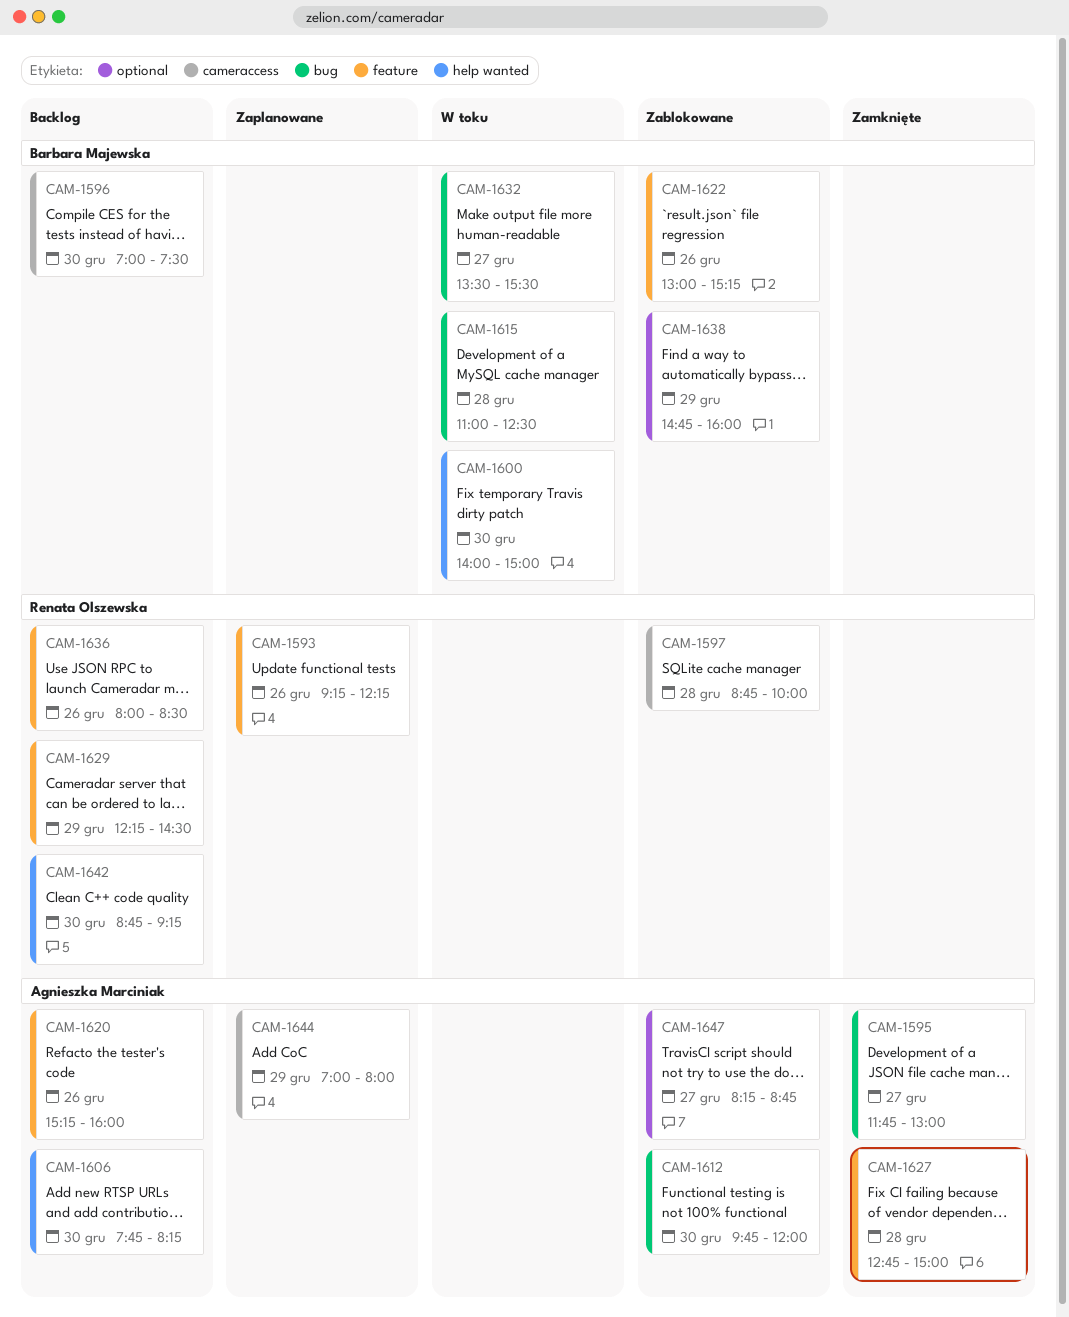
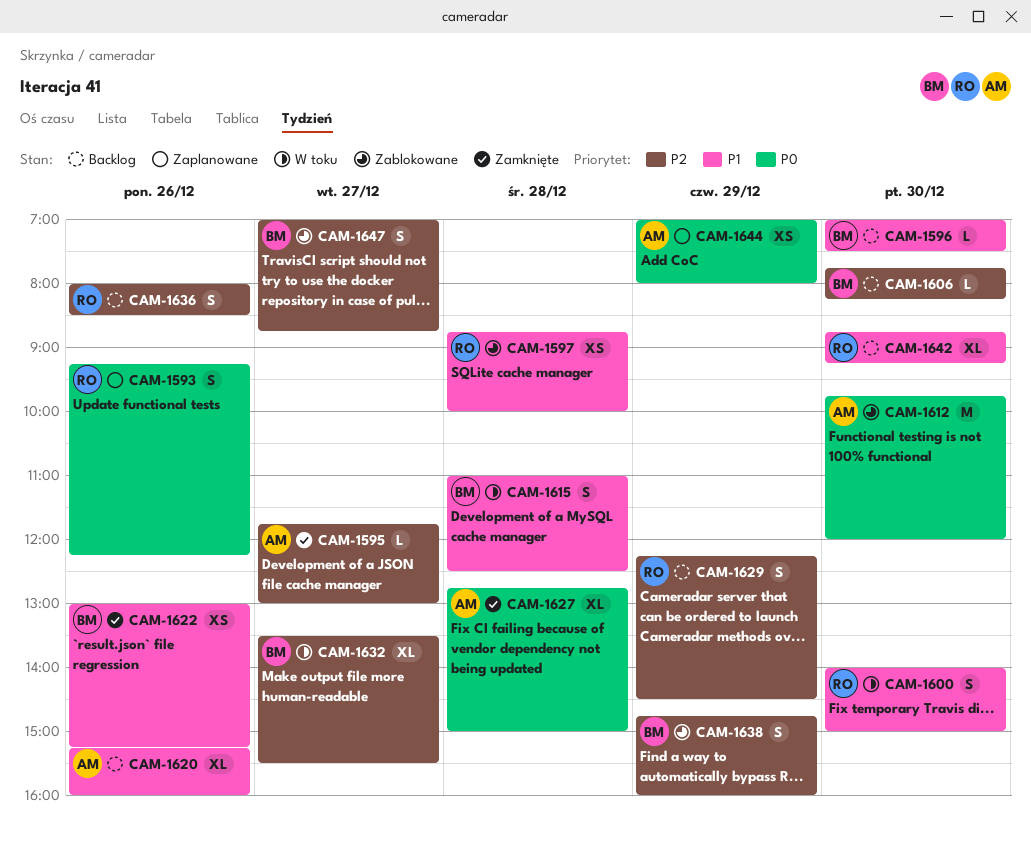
CAM-1600, owner: Barbara Majewska -> Renata Olszewska
CAM-1606, owner: Agnieszka Marciniak -> Barbara Majewska
CAM-1622, status: Zablokowane -> Zamknięte
CAM-1647, owner: Agnieszka Marciniak -> Barbara Majewska
CAM-1647, begins: 08:15 -> 07:00

